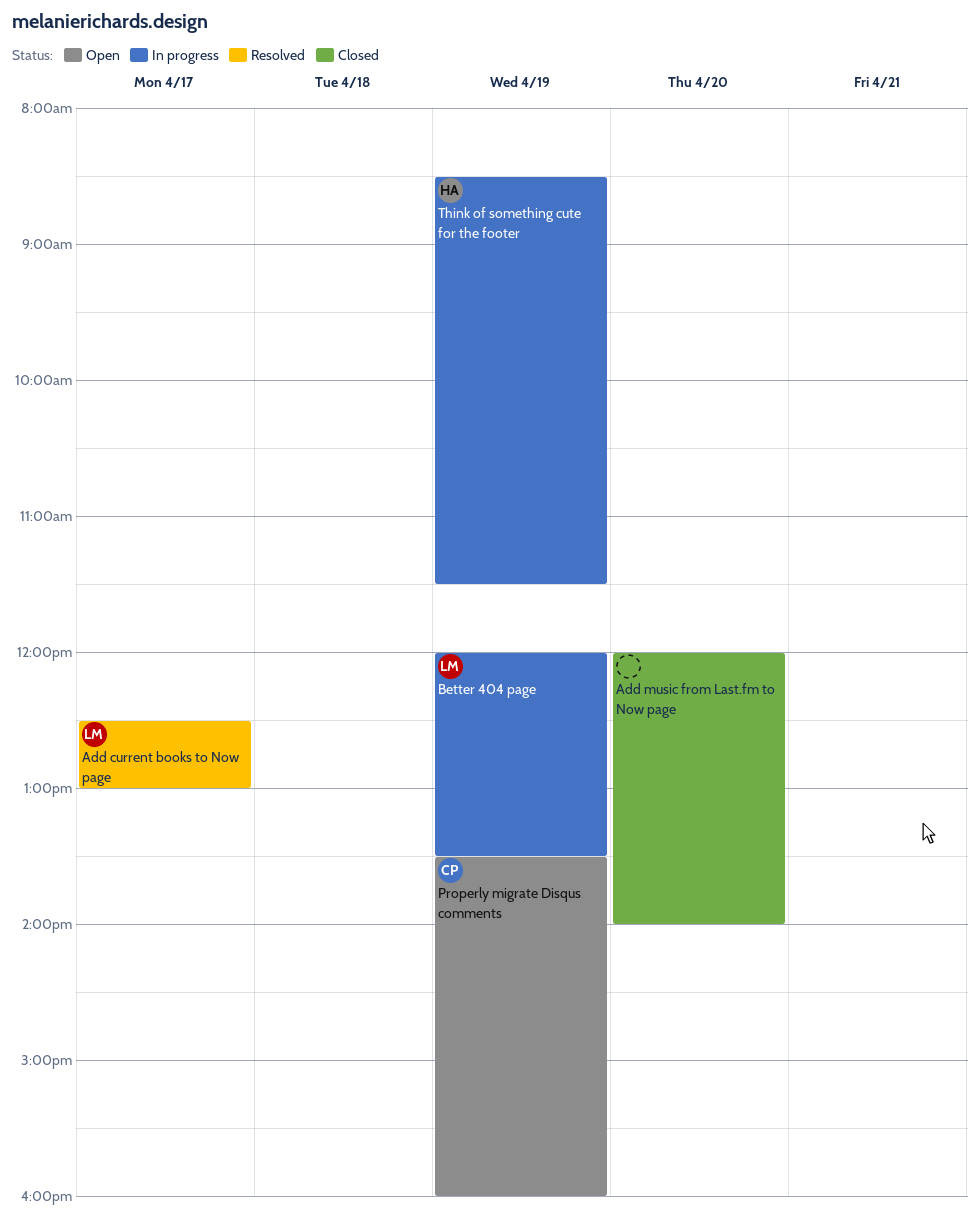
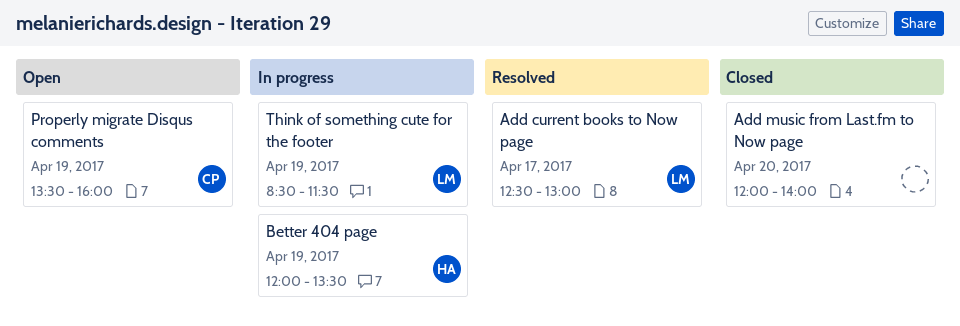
Better 404 page, owner: LM -> HA
Think of something cute for the footer, owner: HA -> LM

